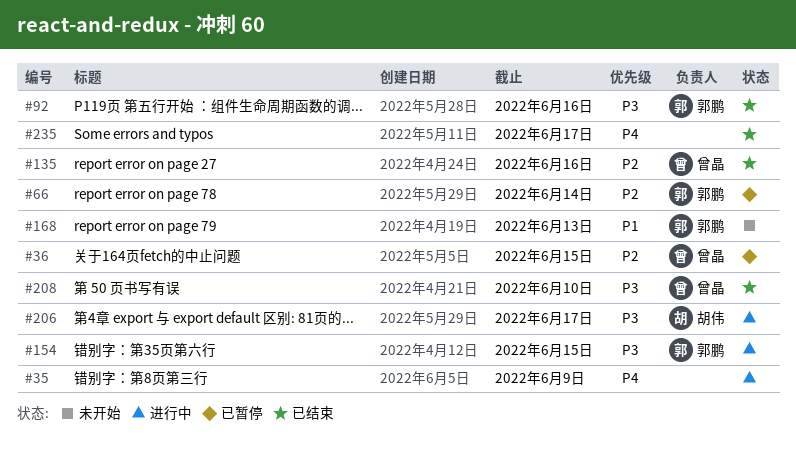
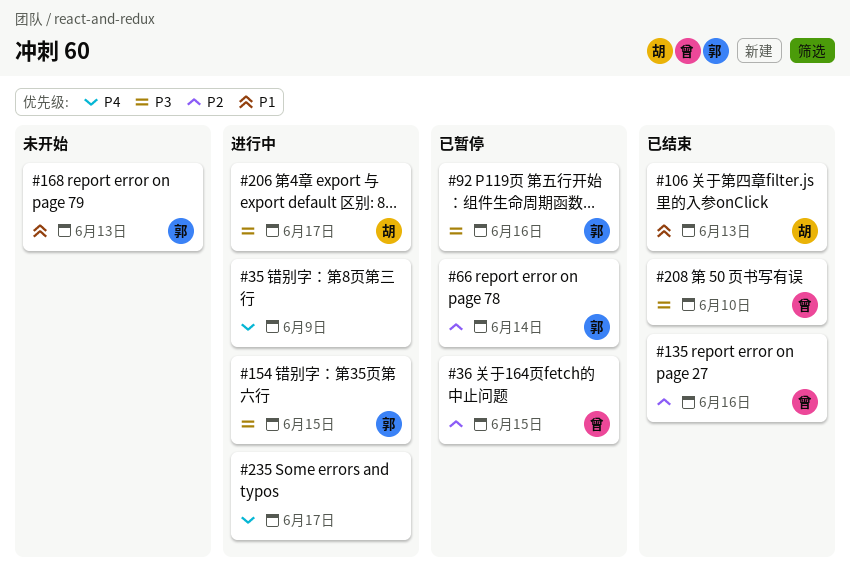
#92, status: 已结束 -> 已暂停
#106: none -> present
#235, status: 已结束 -> 进行中

